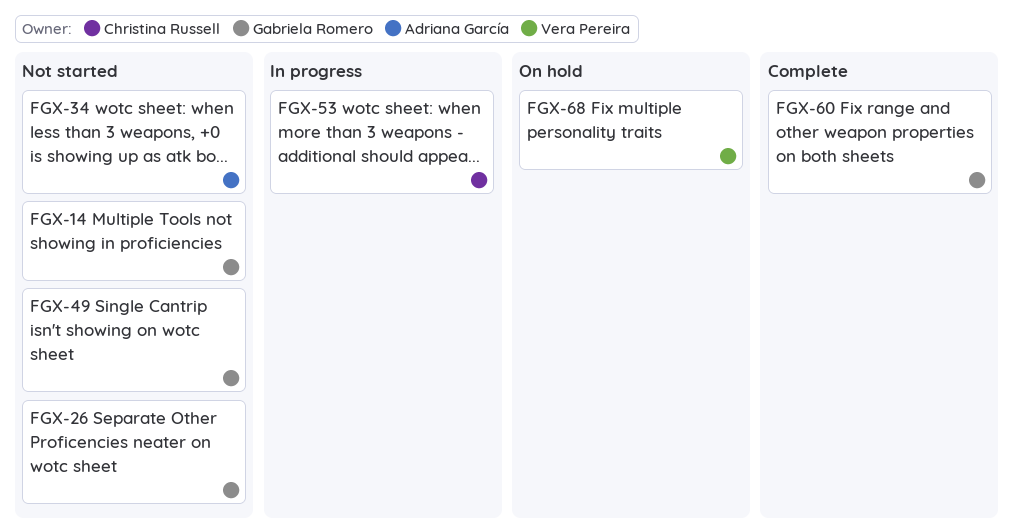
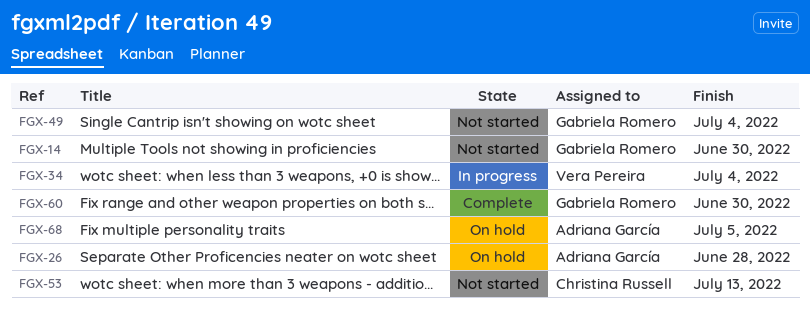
FGX-26, status: Not started -> On hold
FGX-26, owner: Gabriela Romero -> Adriana García
FGX-34, status: Not started -> In progress
FGX-34, owner: Adriana García -> Vera Pereira
FGX-53, status: In progress -> Not started
FGX-68, owner: Vera Pereira -> Adriana García

